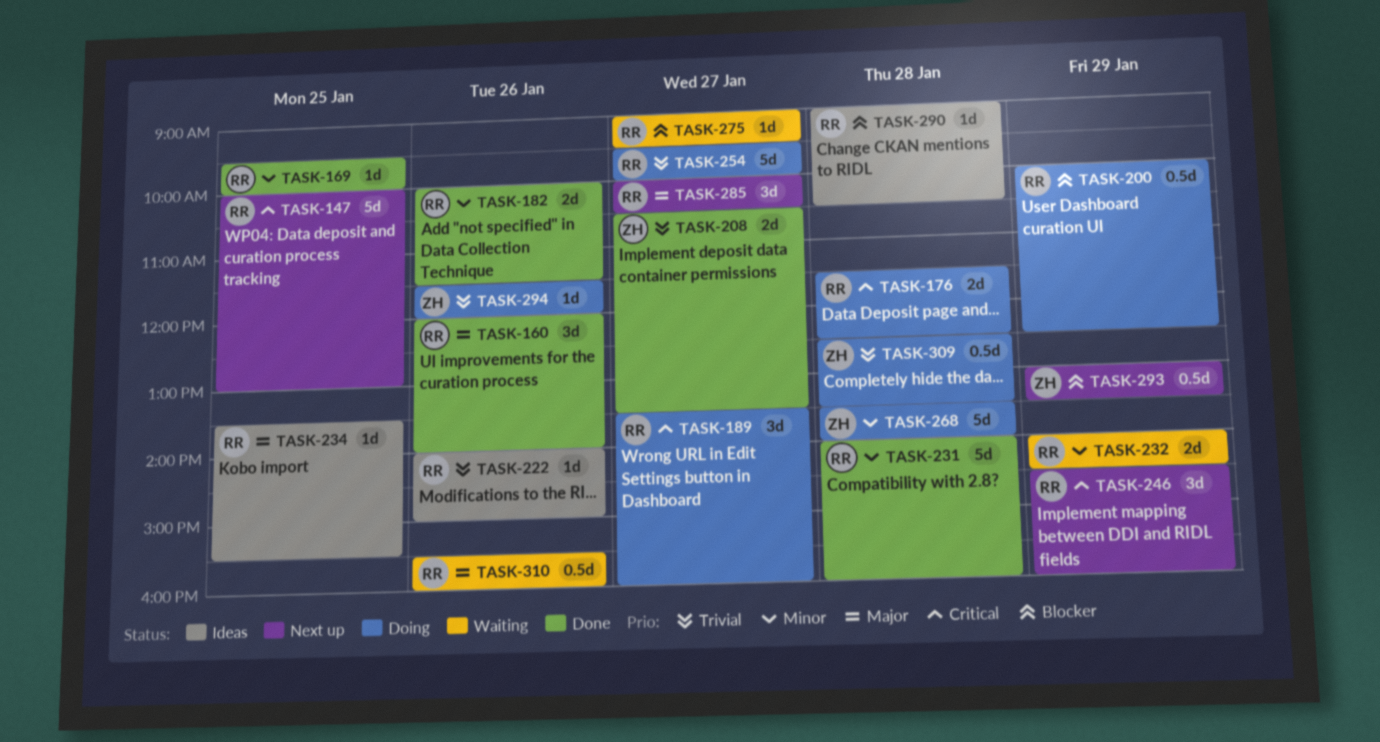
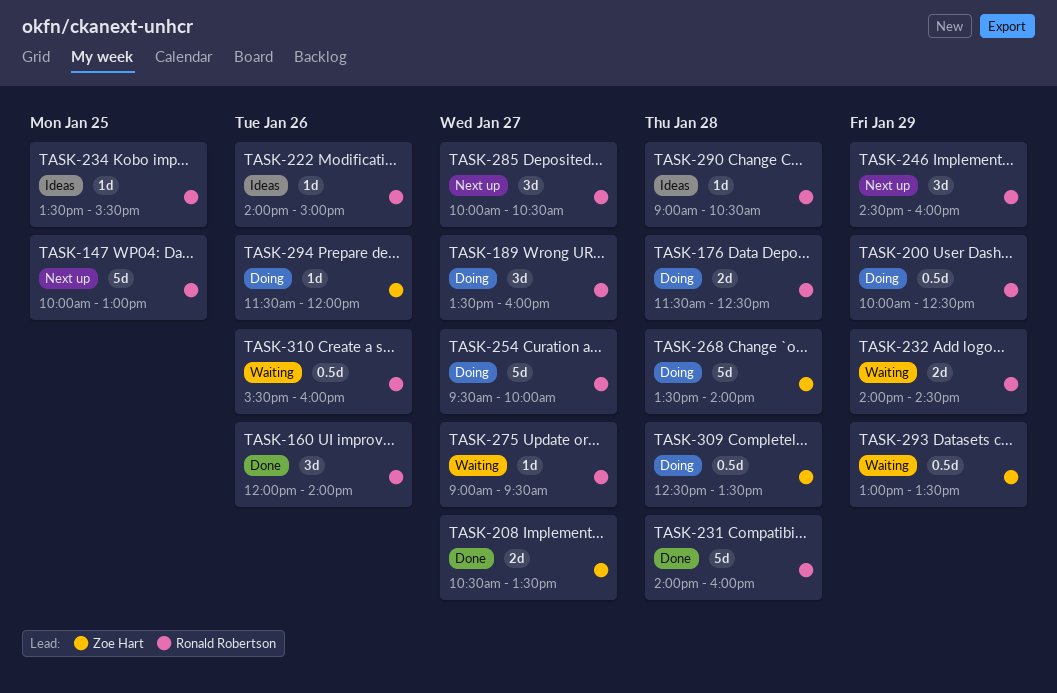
TASK-169: present -> none
TASK-182: present -> none
TASK-293, status: Next up -> Waiting

